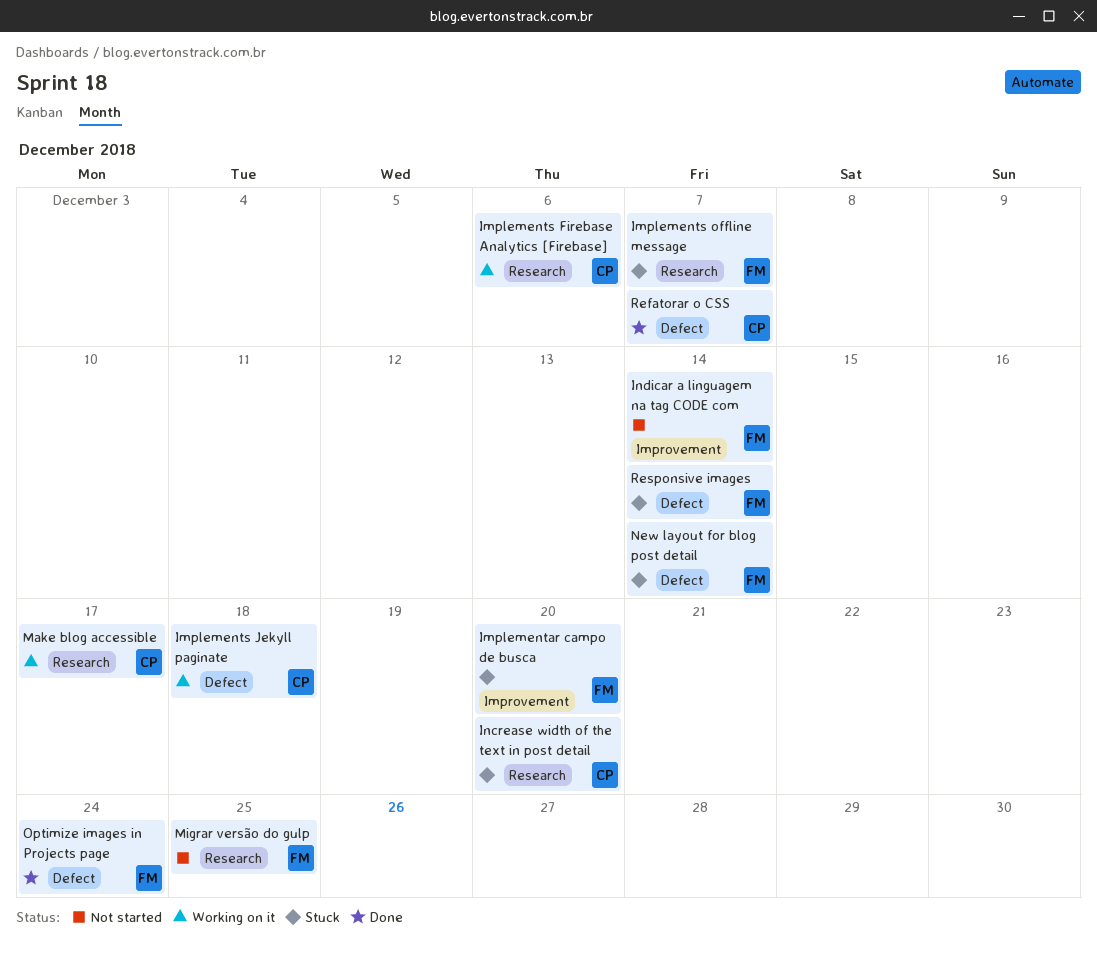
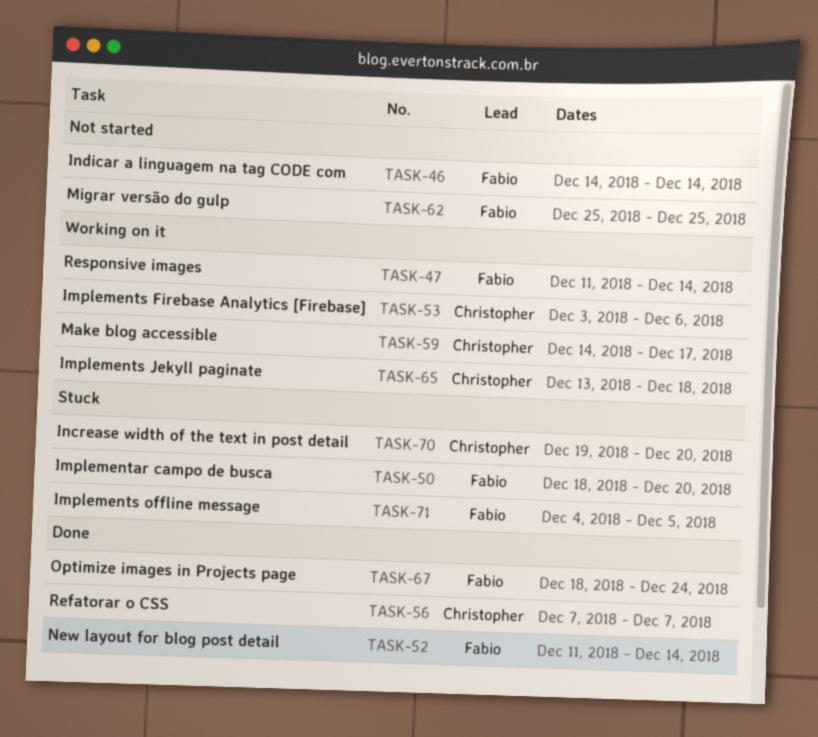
Implements offline message, due: Dec 7 -> Dec 5
New layout for blog post detail, status: Stuck -> Done
Responsive images, status: Stuck -> Working on it

